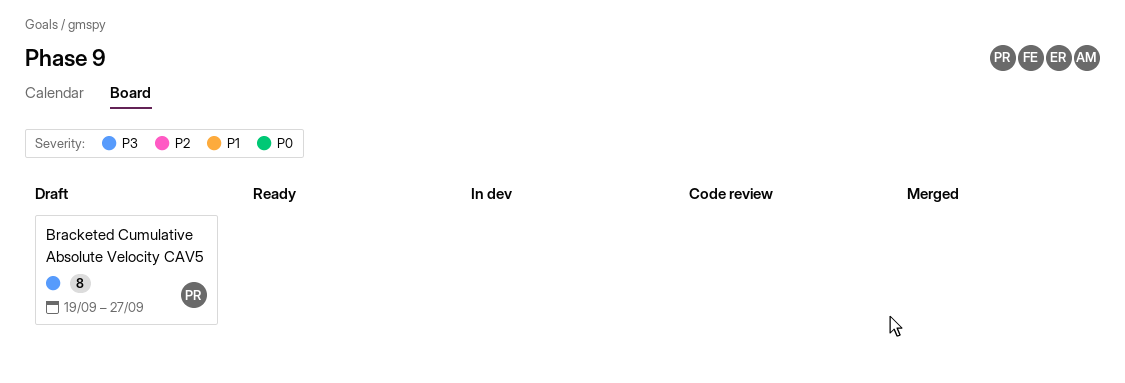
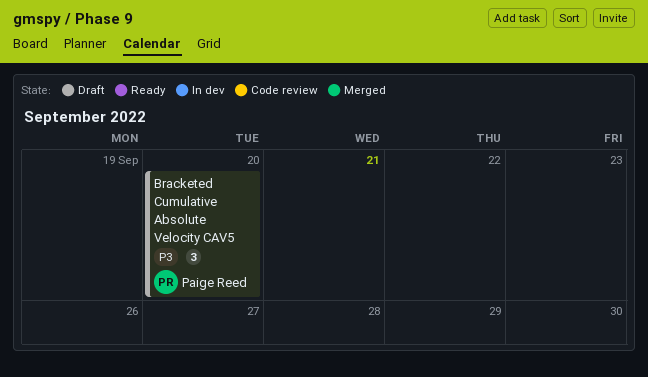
Bracketed Cumulative Absolute Velocity CAV5, estimate: 8 -> 3
Bracketed Cumulative Absolute Velocity CAV5, due: Sep 27 -> Sep 20

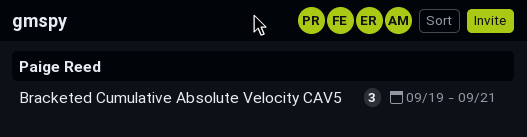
Bracketed Cumulative Absolute Velocity CAV5, due: Sep 20 -> Sep 21

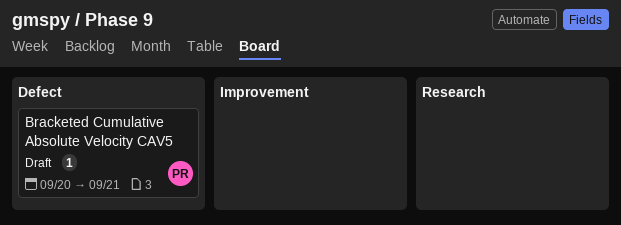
Bracketed Cumulative Absolute Velocity CAV5, estimate: 3 -> 1
Bracketed Cumulative Absolute Velocity CAV5, start: Sep 19 -> Sep 20

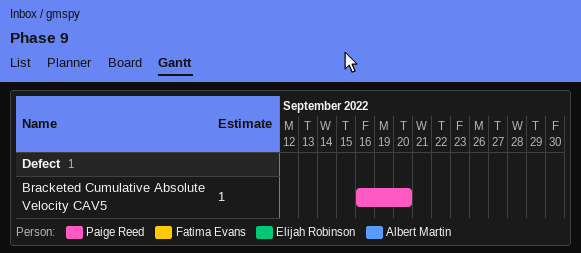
Bracketed Cumulative Absolute Velocity CAV5, start: Sep 20 -> Sep 16
Bracketed Cumulative Absolute Velocity CAV5, due: Sep 21 -> Sep 20

